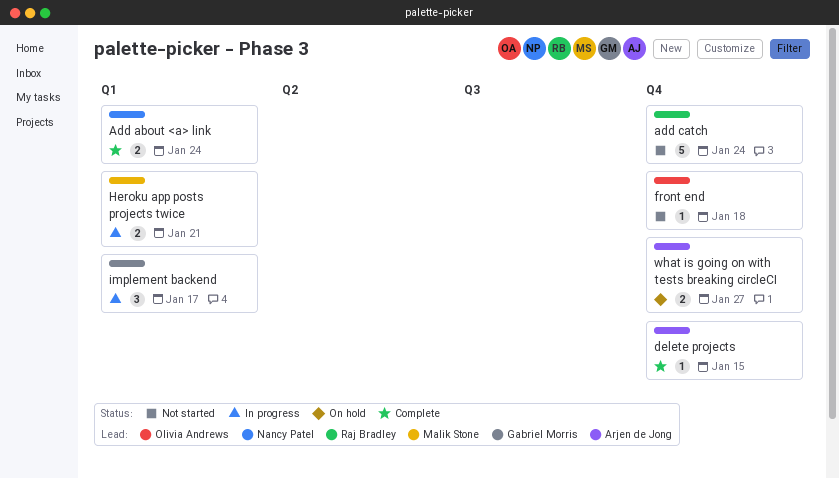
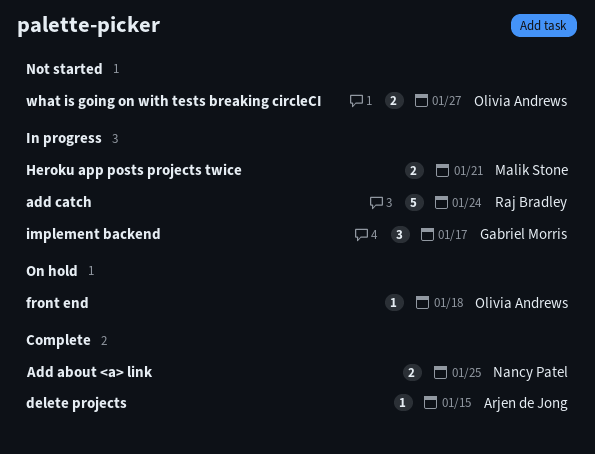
Add about <a> link, due: Jan 24 -> Jan 25
add catch, status: Not started -> In progress
front end, status: Not started -> On hold
what is going on with tests breaking circleCI, status: On hold -> Not started
what is going on with tests breaking circleCI, owner: Arjen de Jong -> Olivia Andrews

